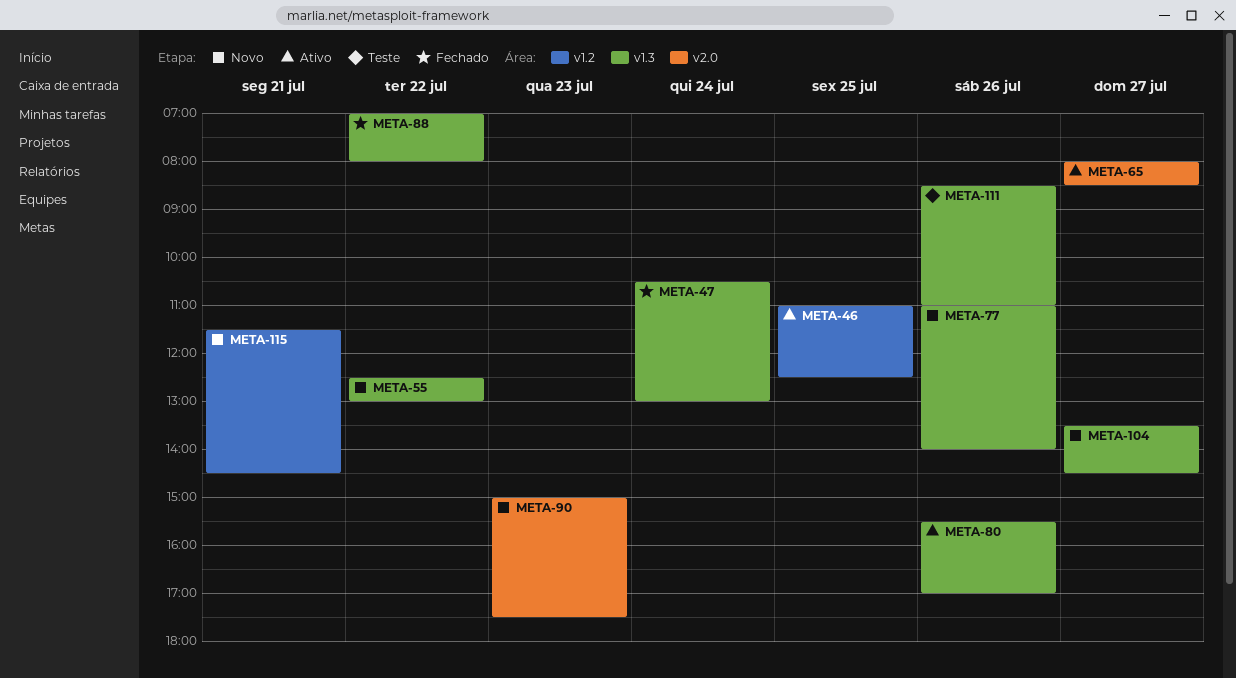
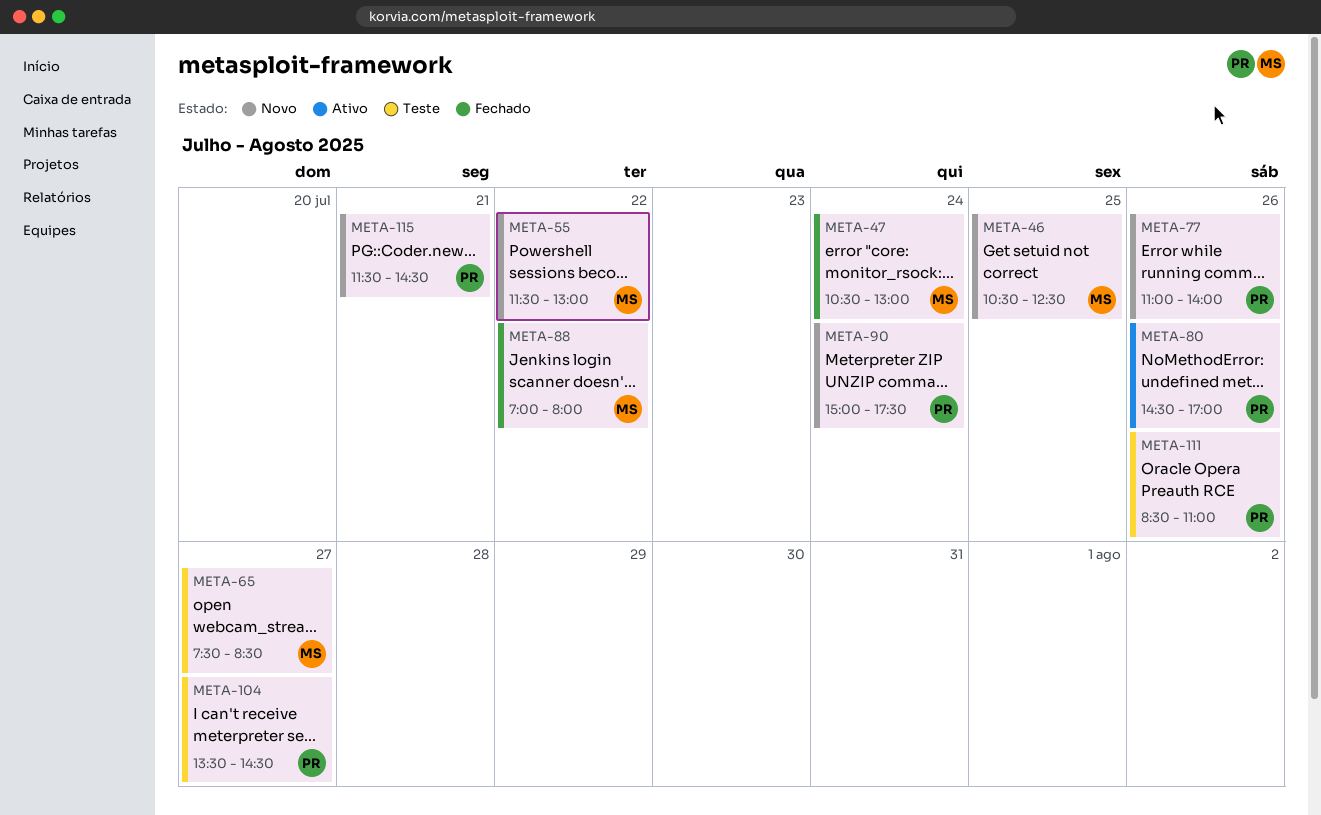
META-46, status: Ativo -> Novo
META-46, begins: 11:00 -> 10:30
META-55, begins: 12:30 -> 11:30
META-65, status: Ativo -> Teste
META-65, begins: 08:00 -> 07:30
META-80, begins: 15:30 -> 14:30
META-90, day: Jul 23 -> Jul 24
META-104, status: Novo -> Teste

